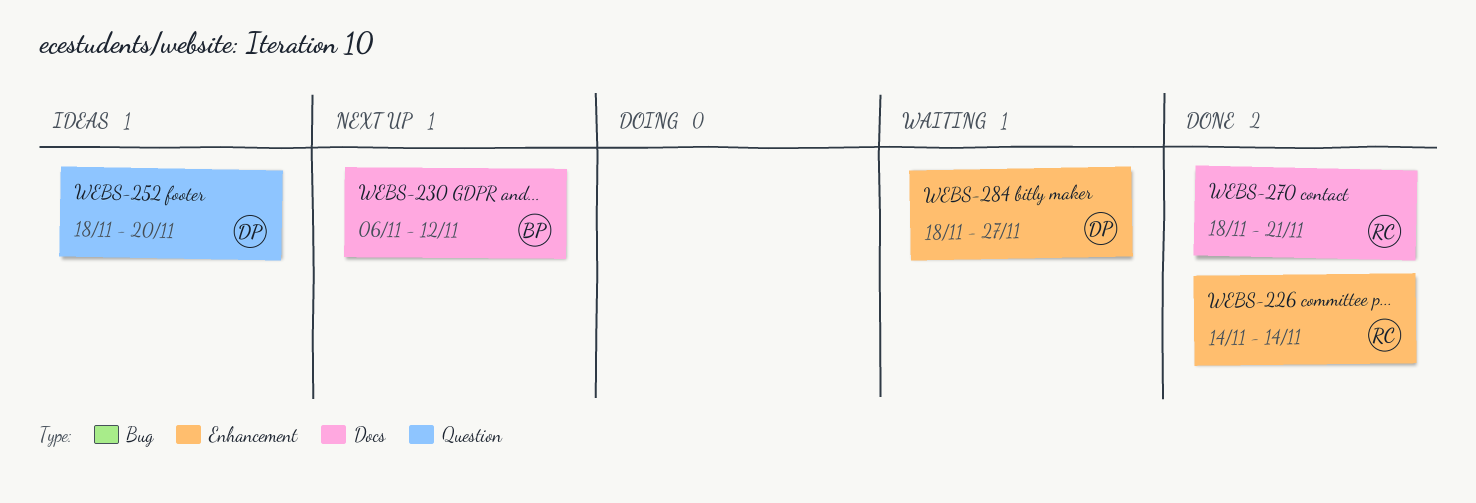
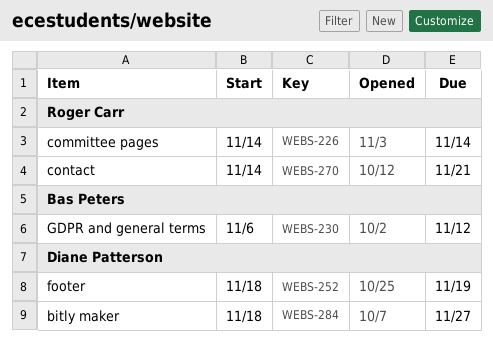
WEBS-252, due: Nov 20 -> Nov 19
WEBS-270, start: Nov 18 -> Nov 14

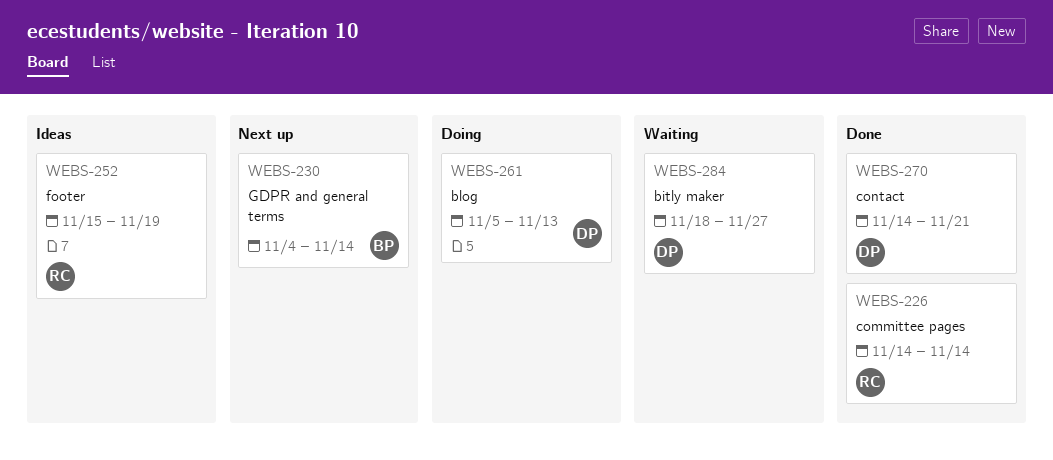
WEBS-230, start: Nov 6 -> Nov 4
WEBS-230, due: Nov 12 -> Nov 14
WEBS-252, owner: Diane Patterson -> Roger Carr
WEBS-252, start: Nov 18 -> Nov 15
WEBS-261: none -> present
WEBS-270, owner: Roger Carr -> Diane Patterson

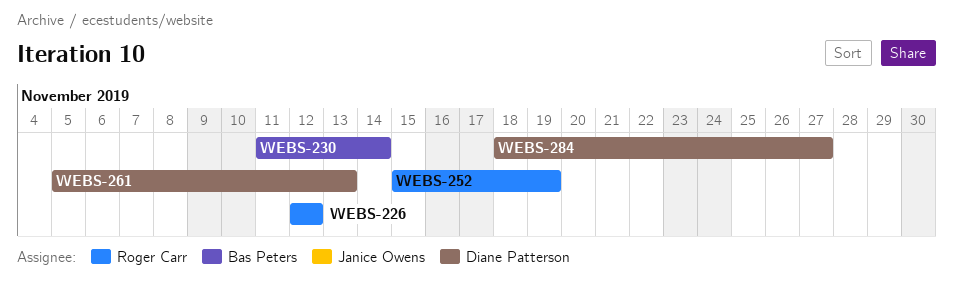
WEBS-226, start: Nov 14 -> Nov 12
WEBS-226, due: Nov 14 -> Nov 12
WEBS-230, start: Nov 4 -> Nov 11
WEBS-270: present -> none

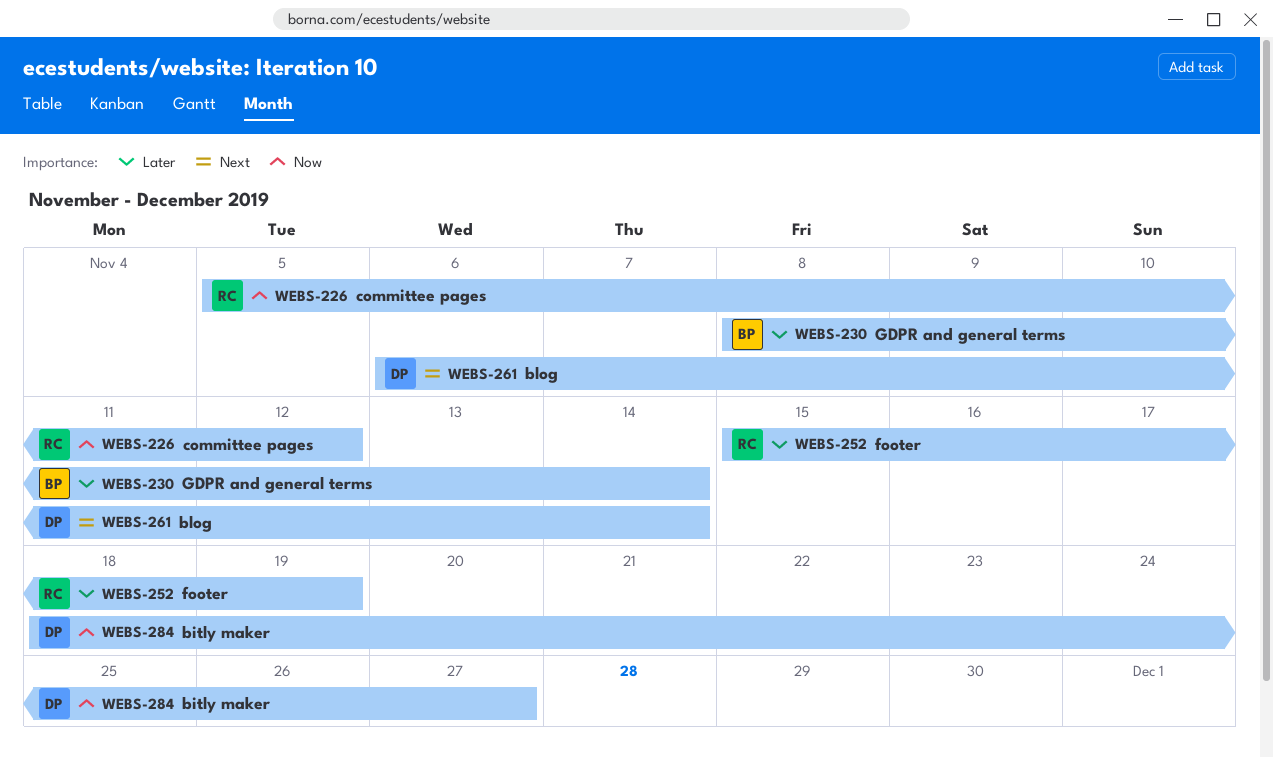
WEBS-226, start: Nov 12 -> Nov 5
WEBS-230, start: Nov 11 -> Nov 8
WEBS-261, start: Nov 5 -> Nov 6
WEBS-261, due: Nov 13 -> Nov 14

